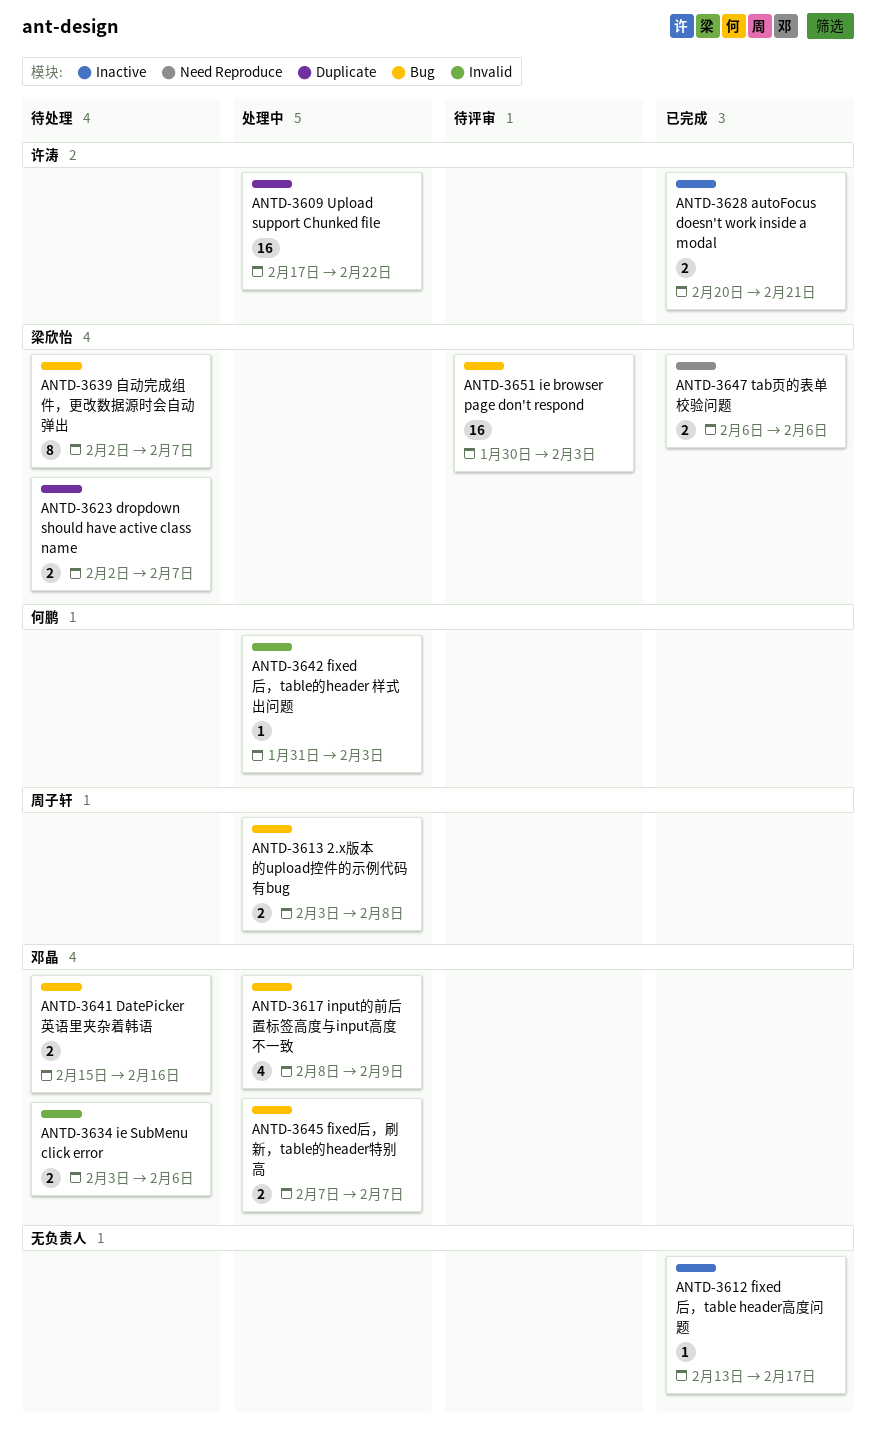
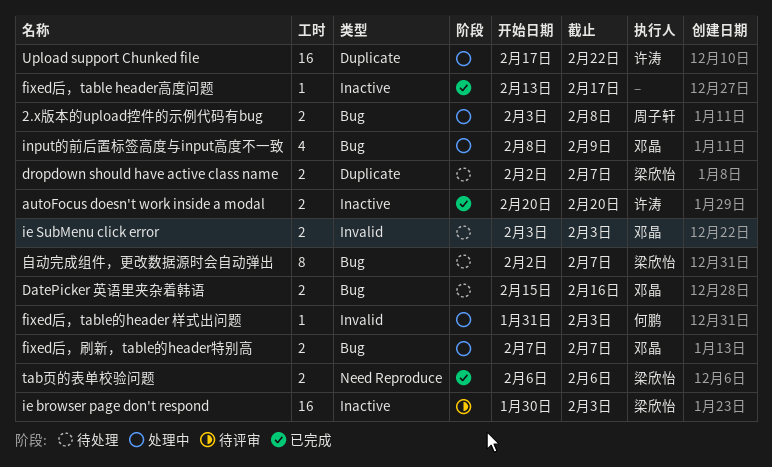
autoFocus doesn't work inside a modal, due: Feb 21 -> Feb 20
ie browser page don't respond, label: Bug -> Inactive
ie SubMenu click error, due: Feb 6 -> Feb 3

